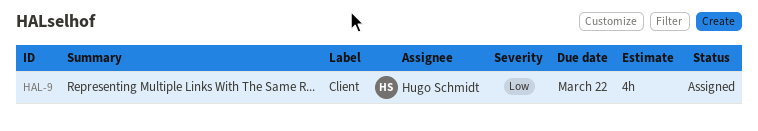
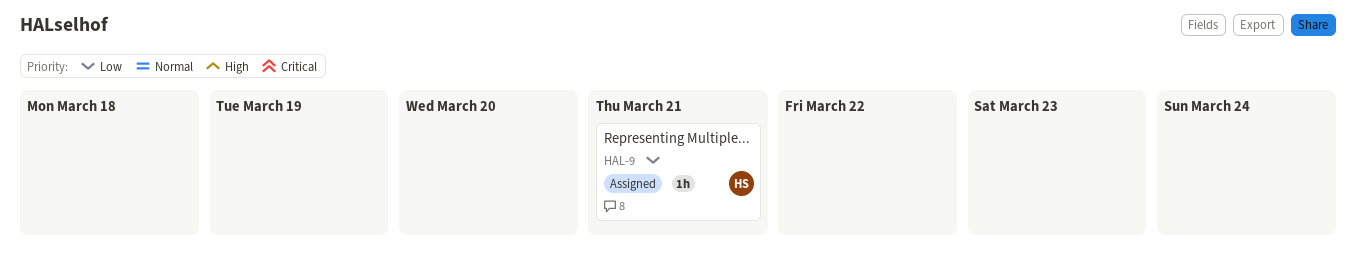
HAL-9, estimate: 4h -> 1h
HAL-9, due: Mar 22 -> Mar 21

